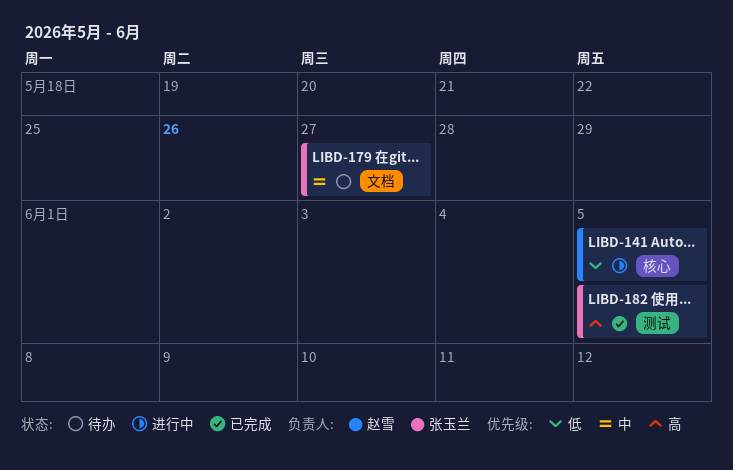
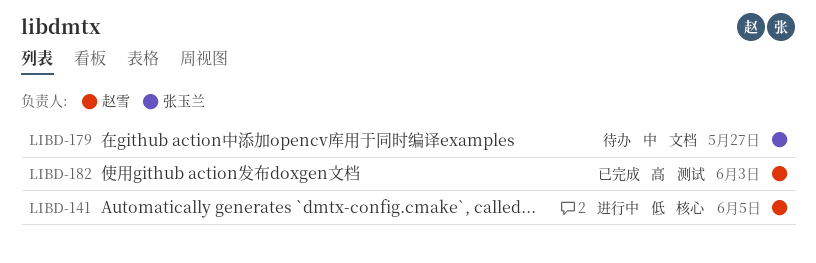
LIBD-182, owner: 张玉兰 -> 赵雪
LIBD-182, due: Jun 5 -> Jun 3

